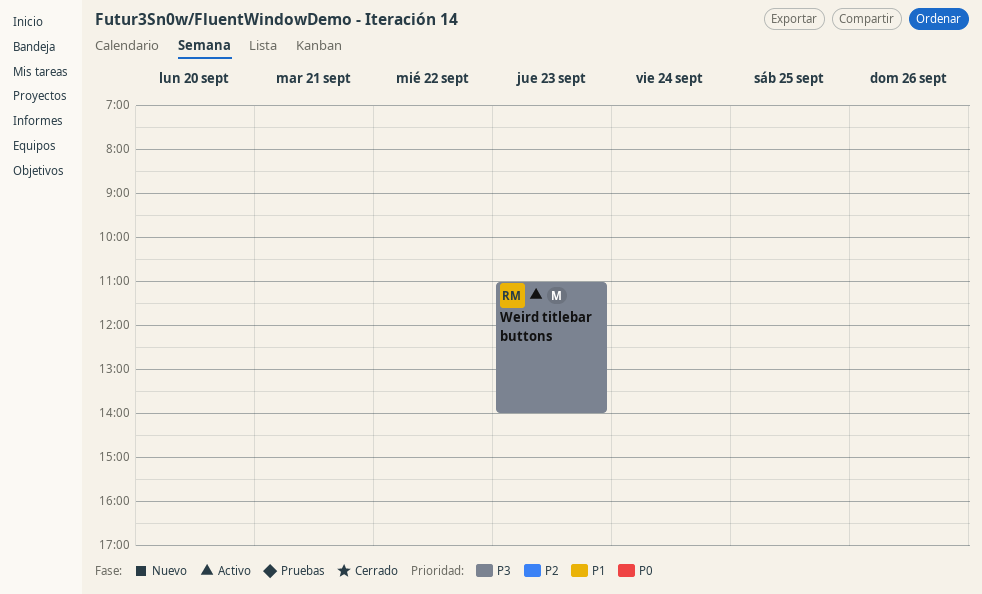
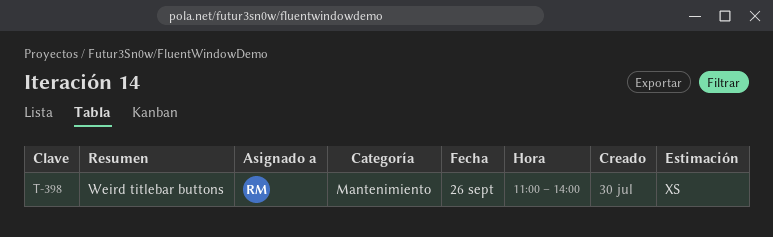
Weird titlebar buttons, estimate: M -> XS
Weird titlebar buttons, day: Sep 23 -> Sep 26

